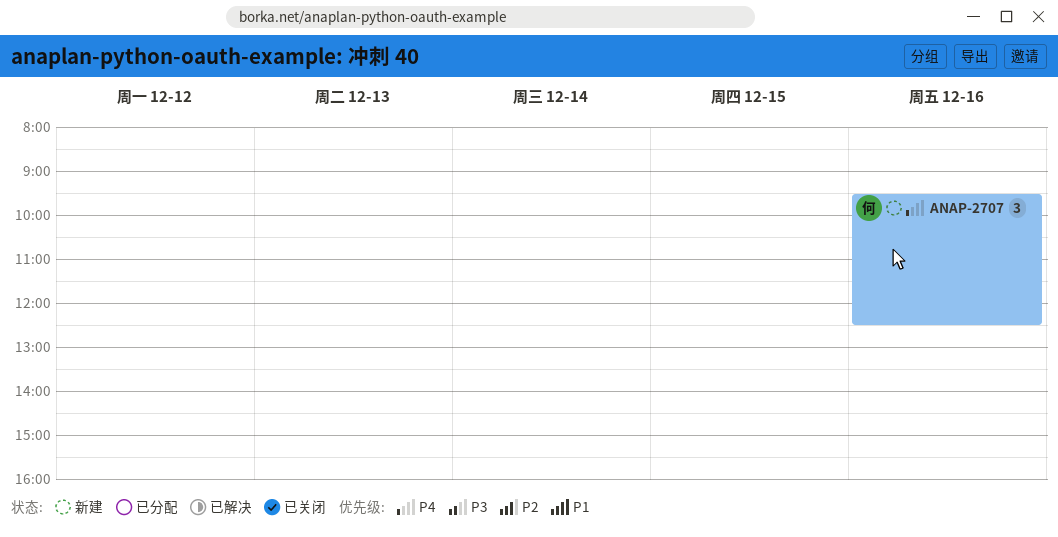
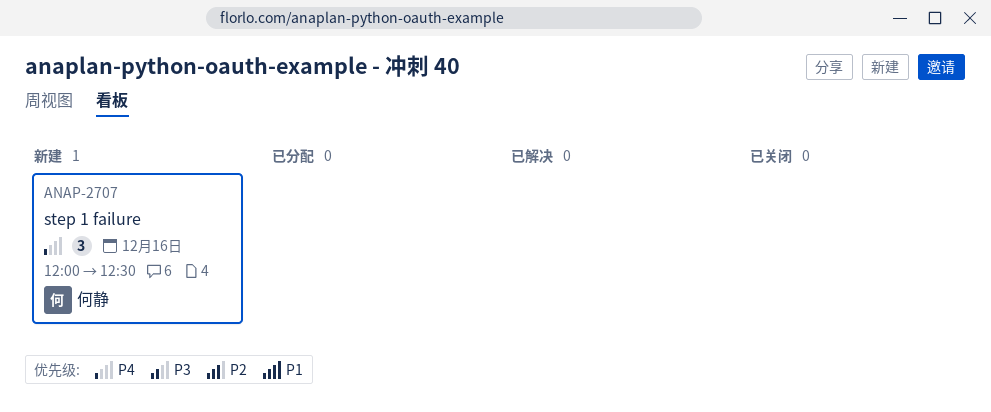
ANAP-2707, begins: 09:30 -> 12:00

